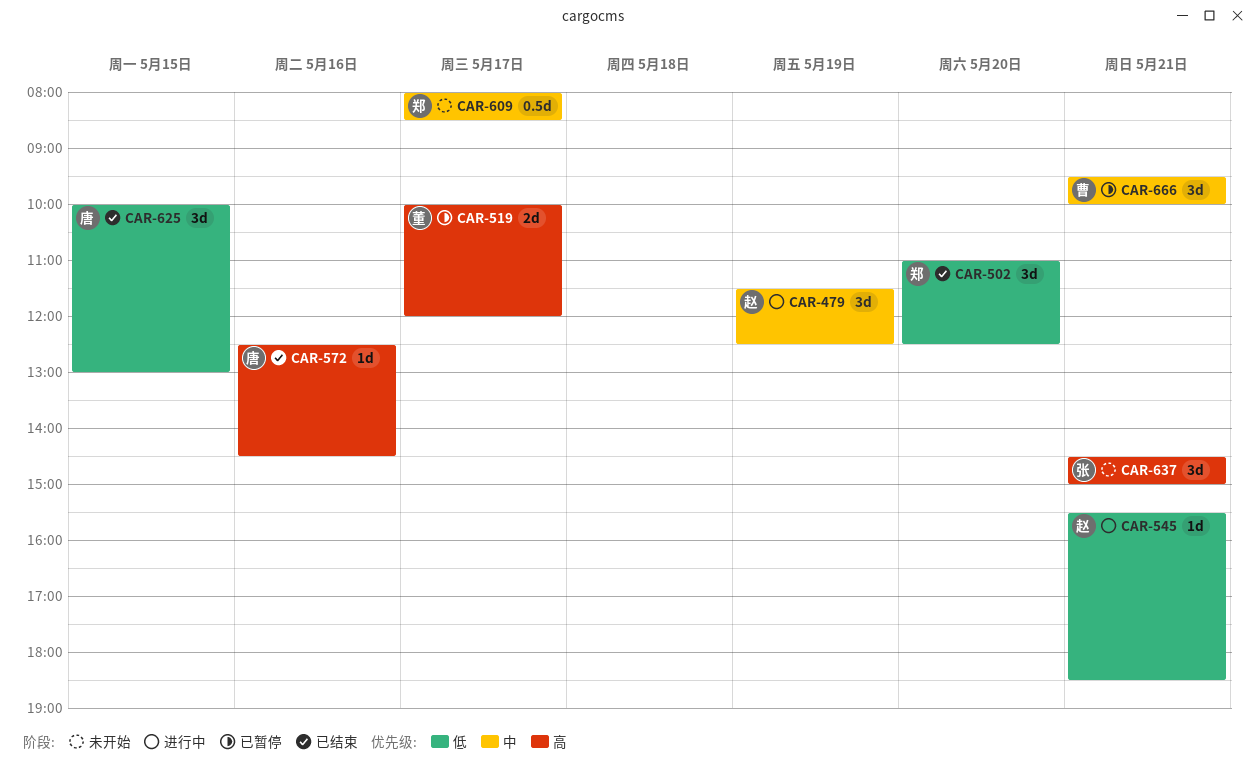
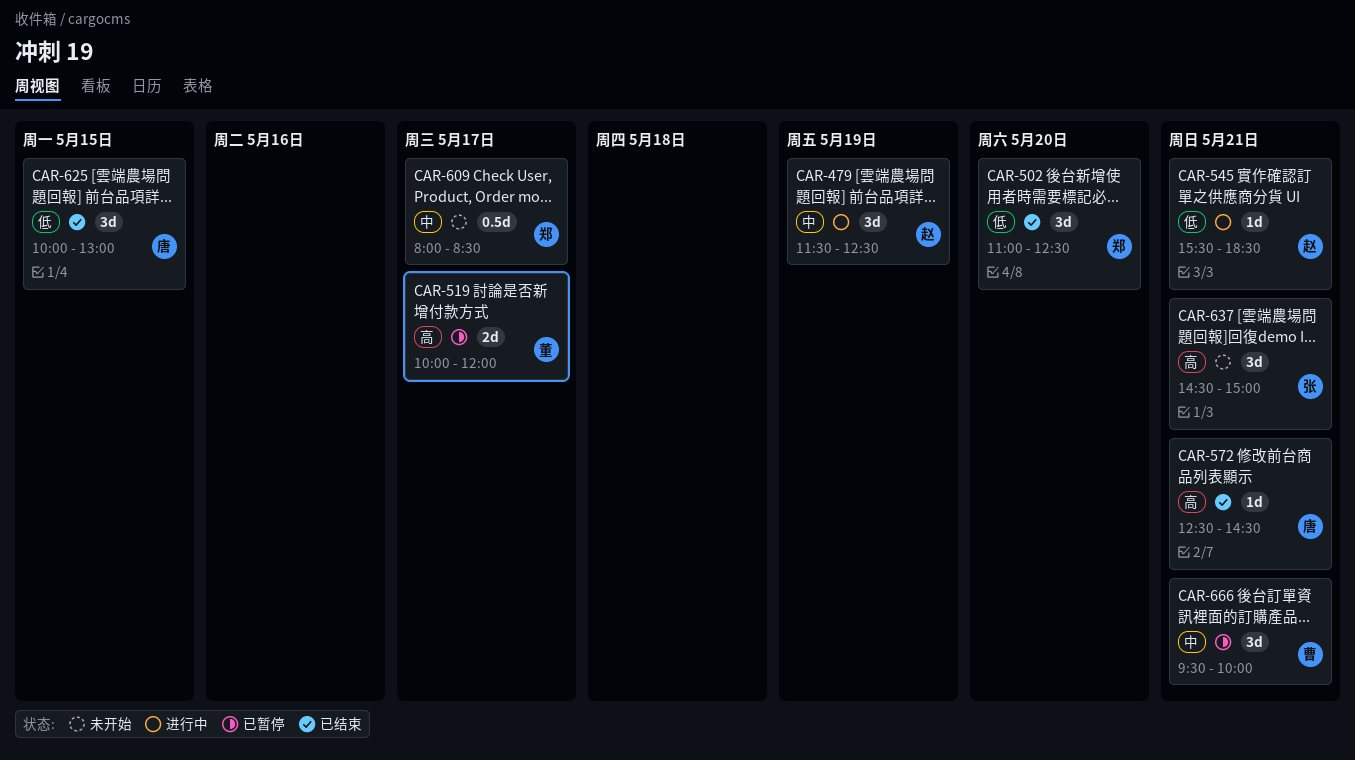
CAR-572, day: May 16 -> May 21

